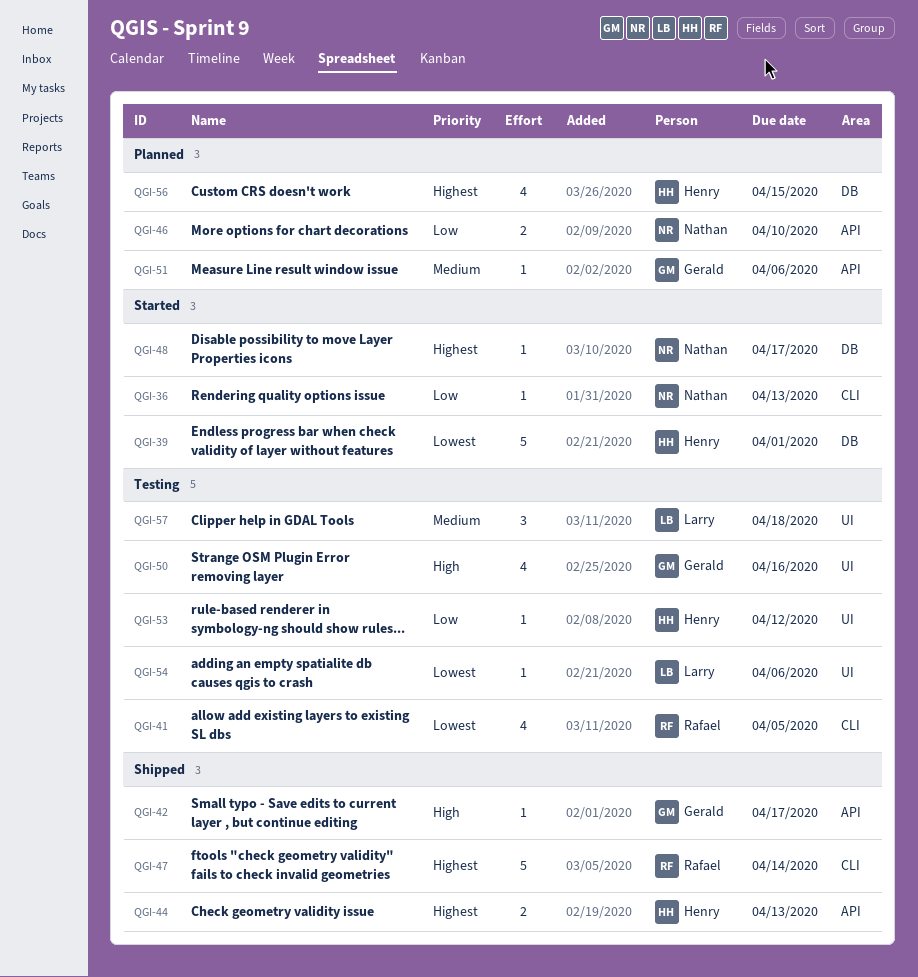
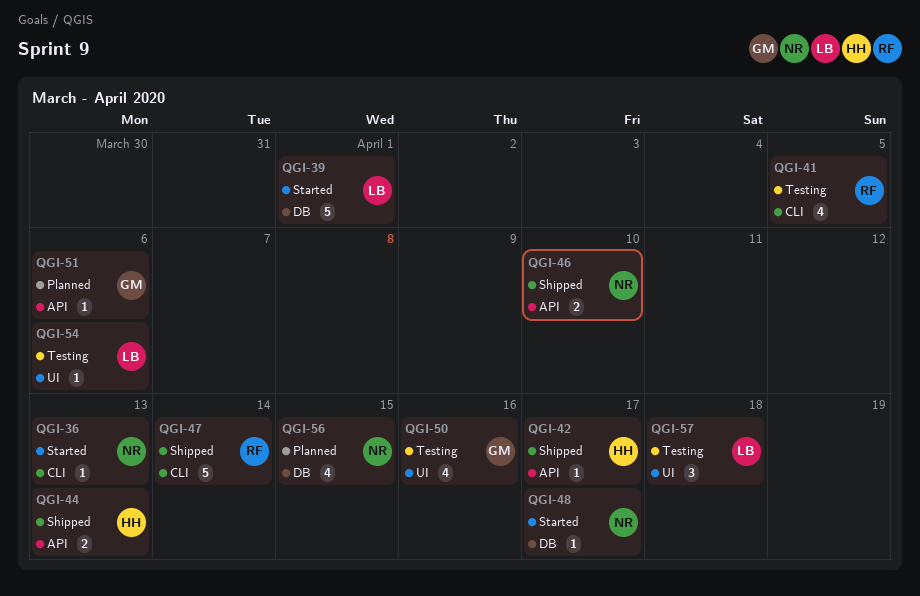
QGI-39, owner: Henry -> Larry
QGI-42, owner: Gerald -> Henry
QGI-46, status: Planned -> Shipped
QGI-53: present -> none
QGI-56, owner: Henry -> Nathan

